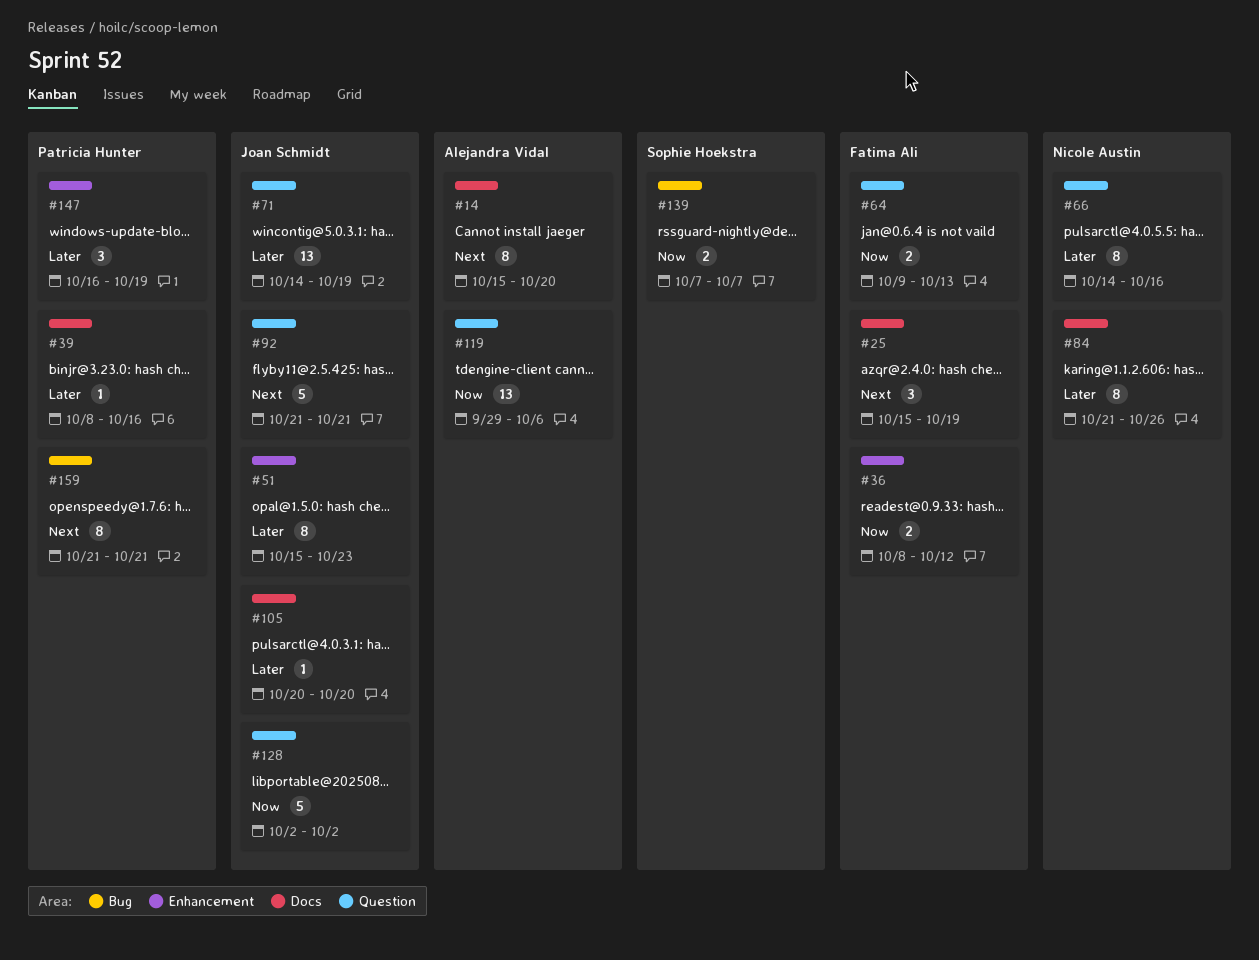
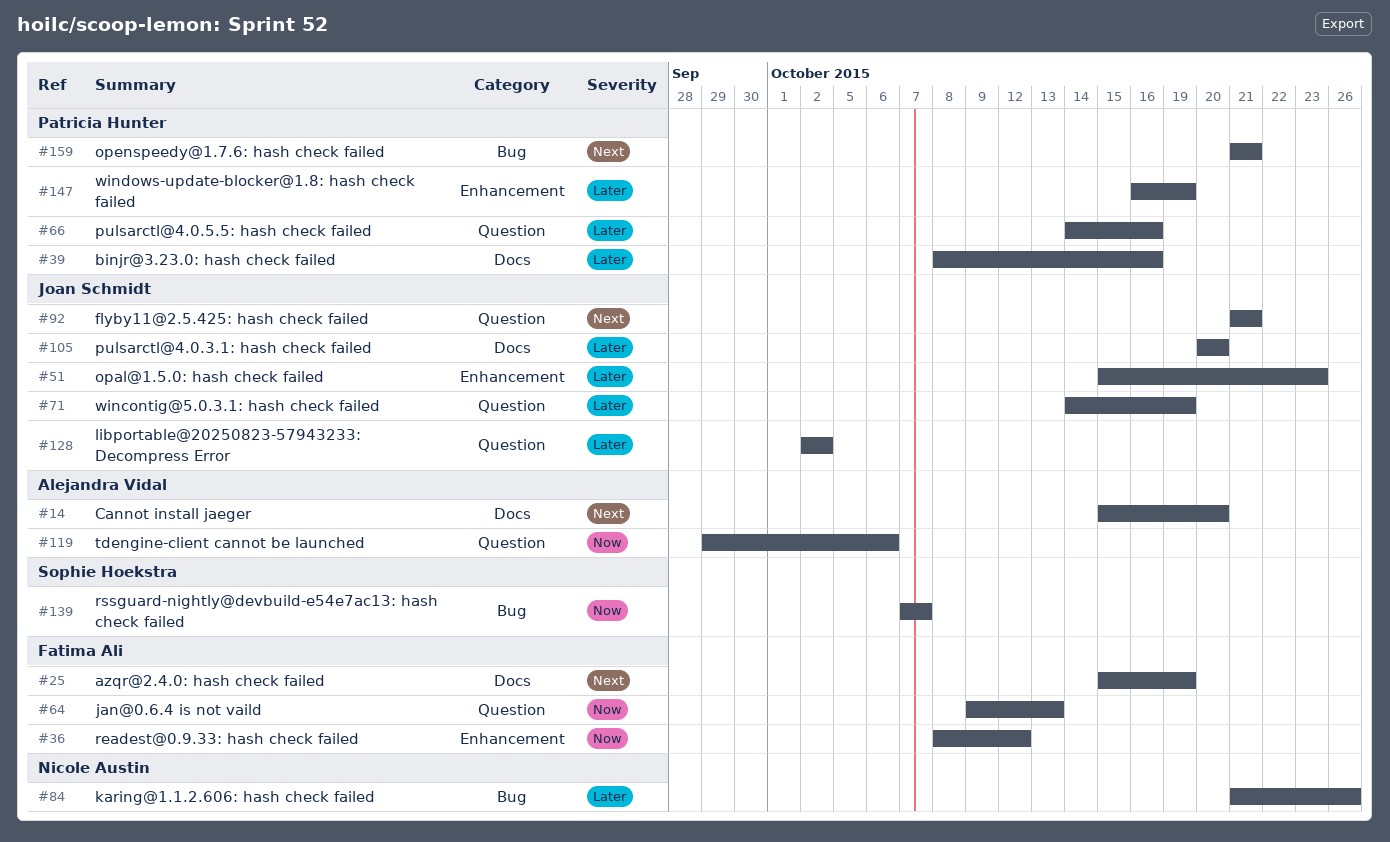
#66, owner: Nicole Austin -> Patricia Hunter
#84, label: Docs -> Bug
#128, priority: Now -> Later

